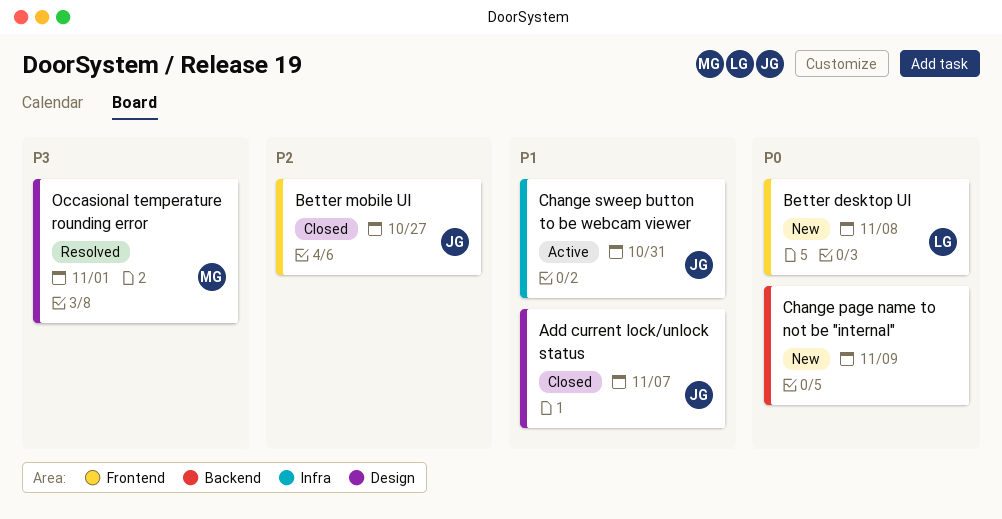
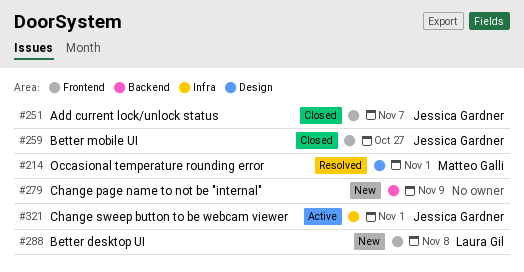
Add current lock/unlock status, label: Design -> Frontend
Change sweep button to be webcam viewer, due: Oct 31 -> Nov 1

